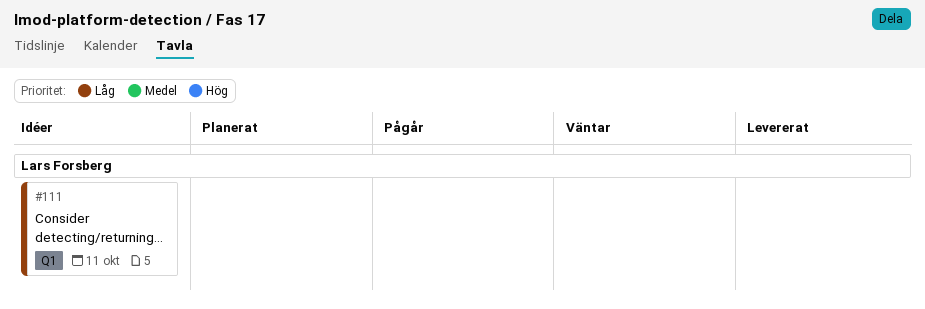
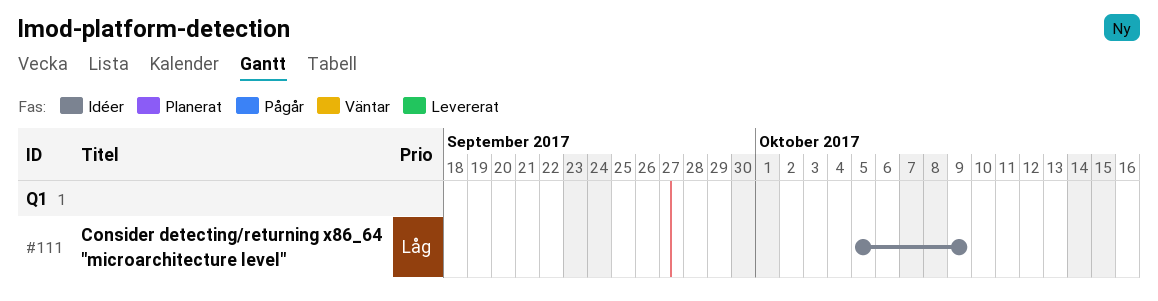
#111, due: Oct 11 -> Oct 9

